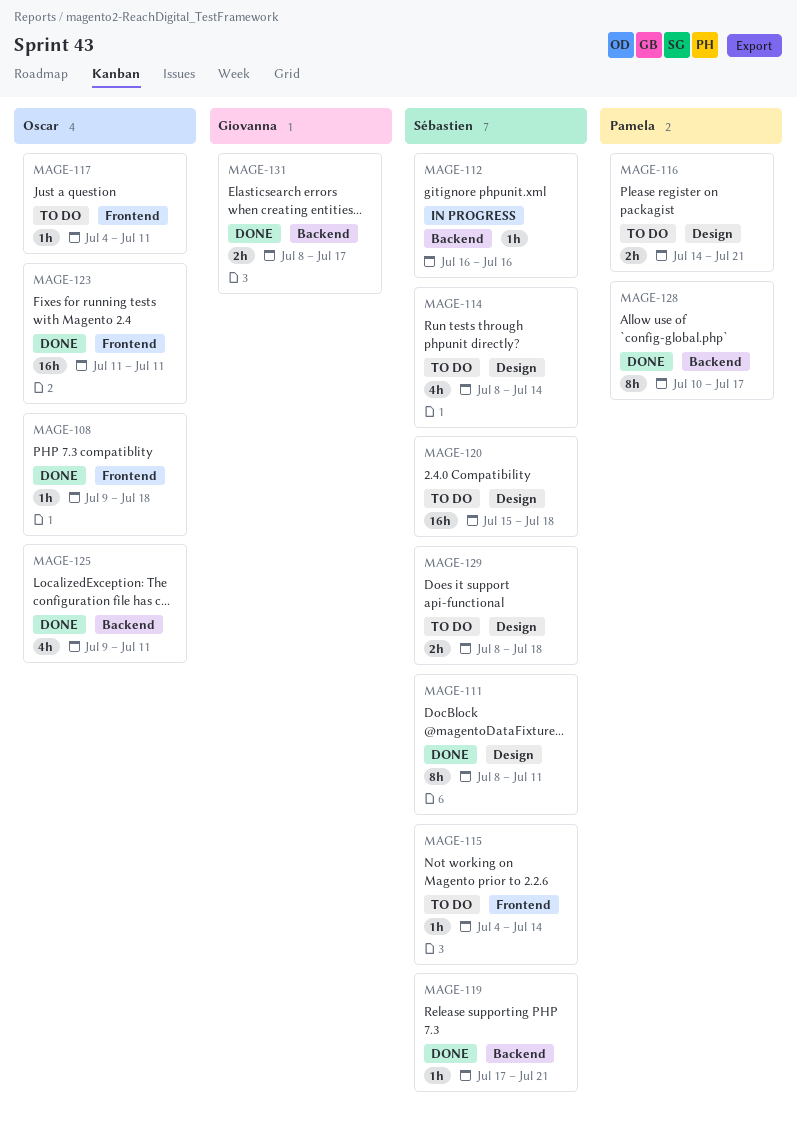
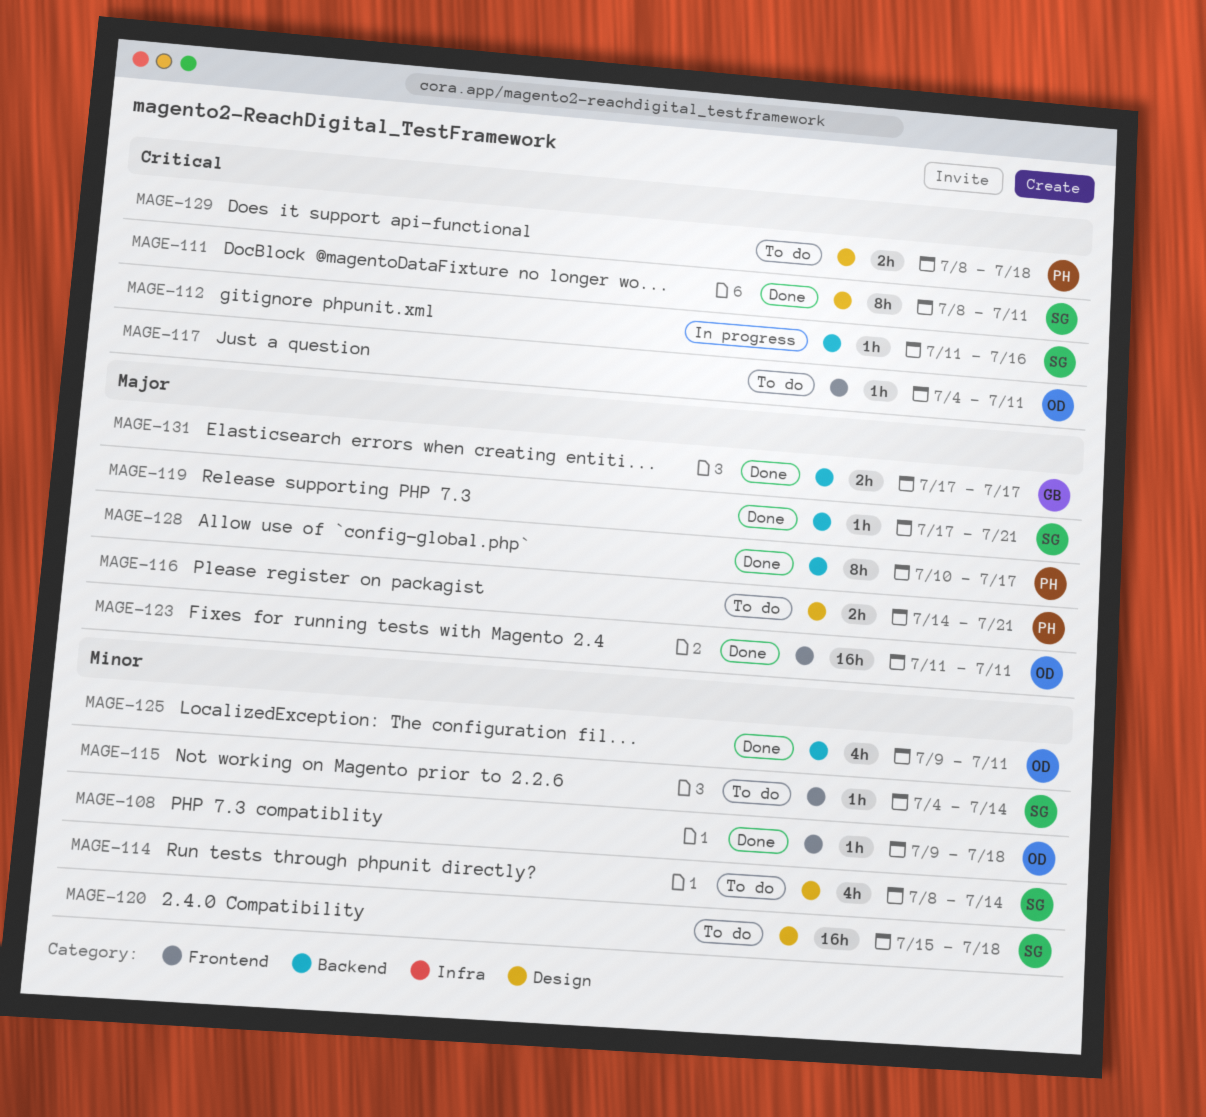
MAGE-112, start: Jul 16 -> Jul 11
MAGE-129, owner: Sébastien -> Pamela
MAGE-131, start: Jul 8 -> Jul 17

